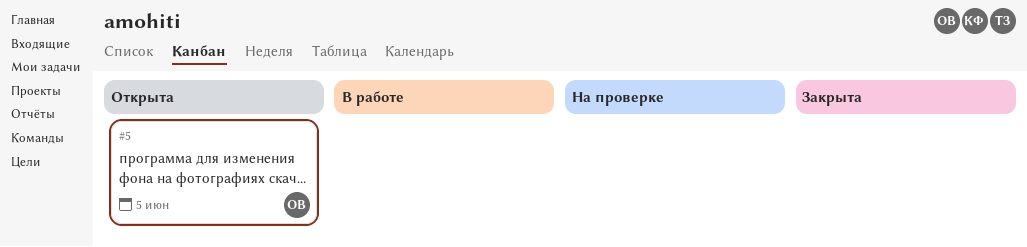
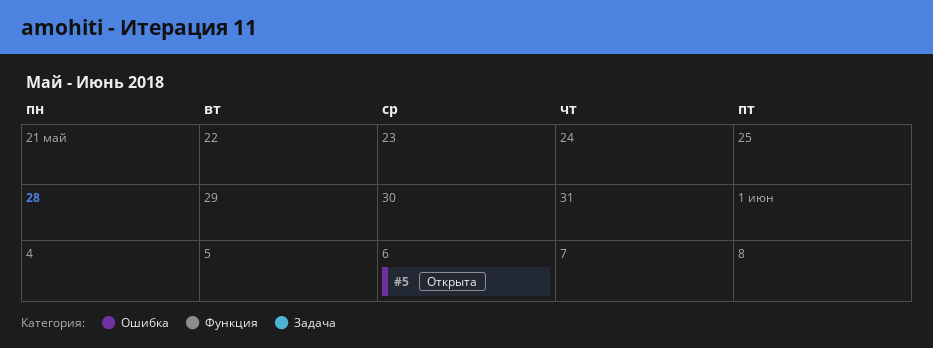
#5, due: Jun 5 -> Jun 6

